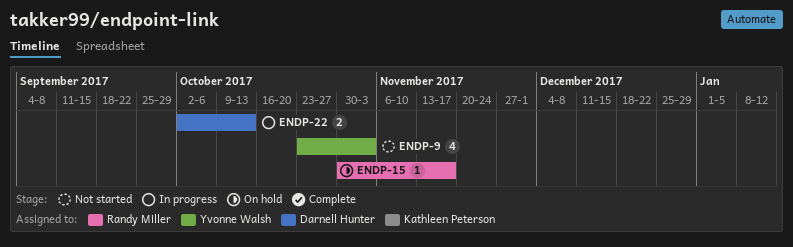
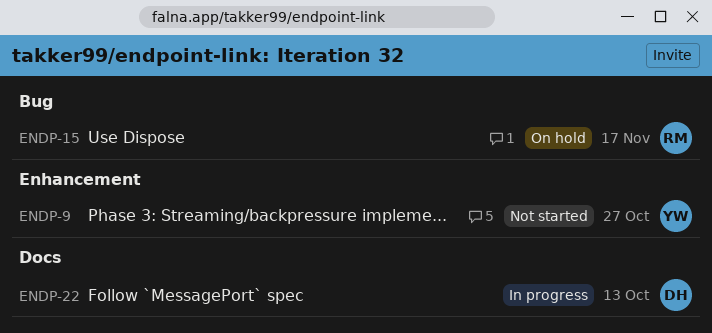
ENDP-9, due: Nov 3 -> Oct 27

